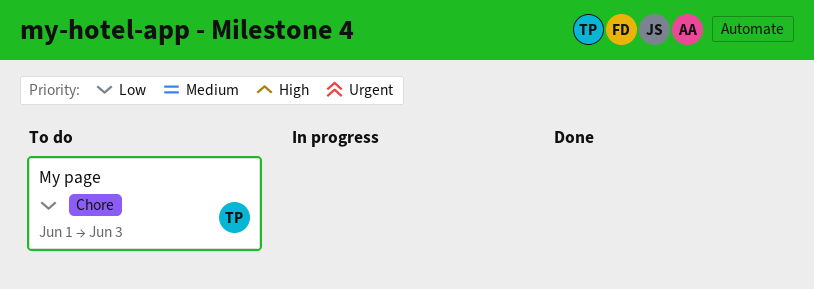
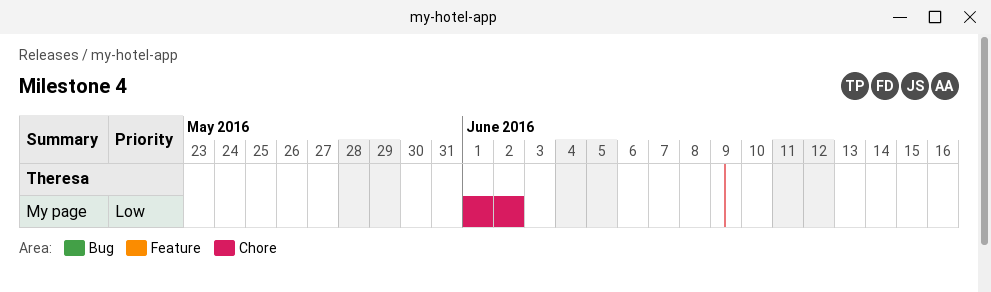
My page, due: Jun 3 -> Jun 2

